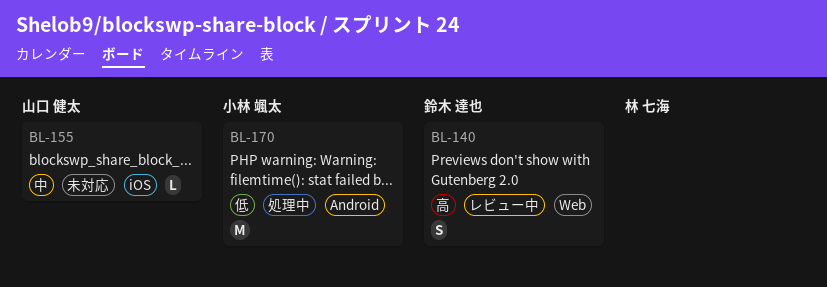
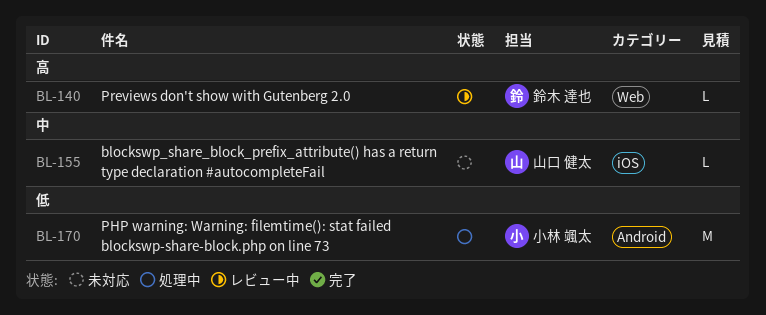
BL-140, estimate: S -> L

